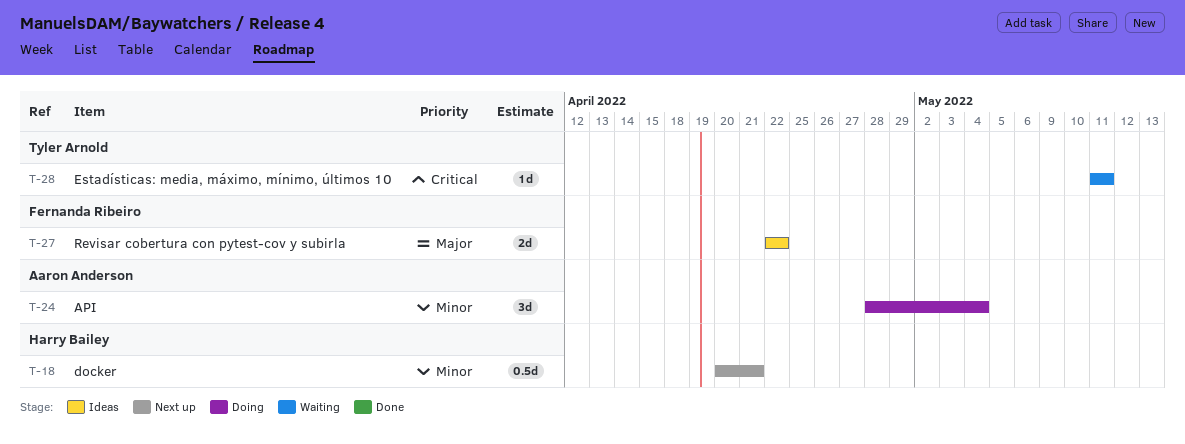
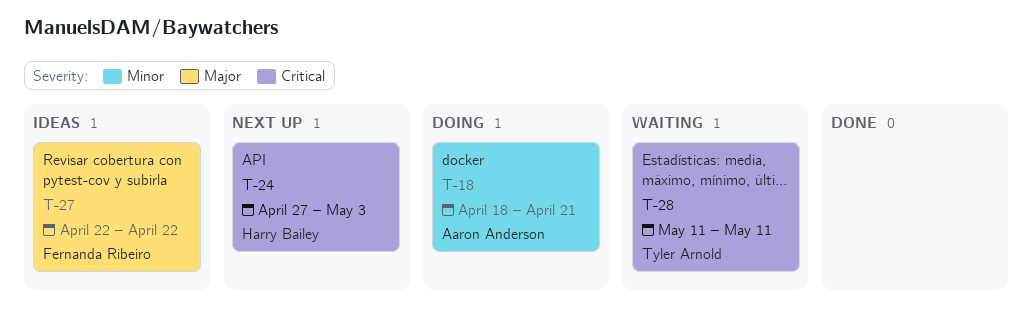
T-18, status: Next up -> Doing
T-18, owner: Harry Bailey -> Aaron Anderson
T-18, start: Apr 20 -> Apr 18
T-24, status: Doing -> Next up
T-24, owner: Aaron Anderson -> Harry Bailey
T-24, priority: Minor -> Critical
T-24, start: Apr 28 -> Apr 27
T-24, due: May 4 -> May 3

